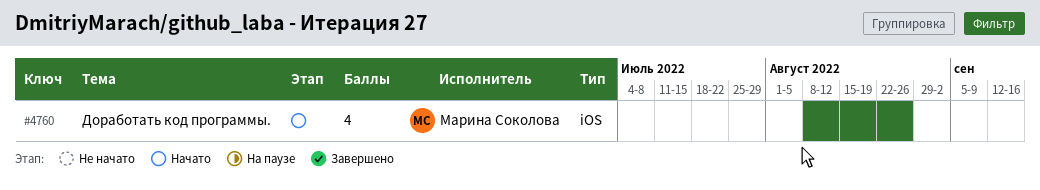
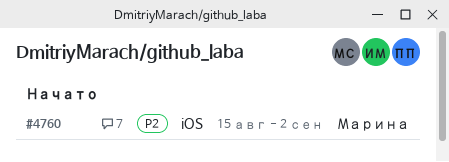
#4760, start: Aug 8 -> Aug 15
#4760, due: Aug 26 -> Sep 2

